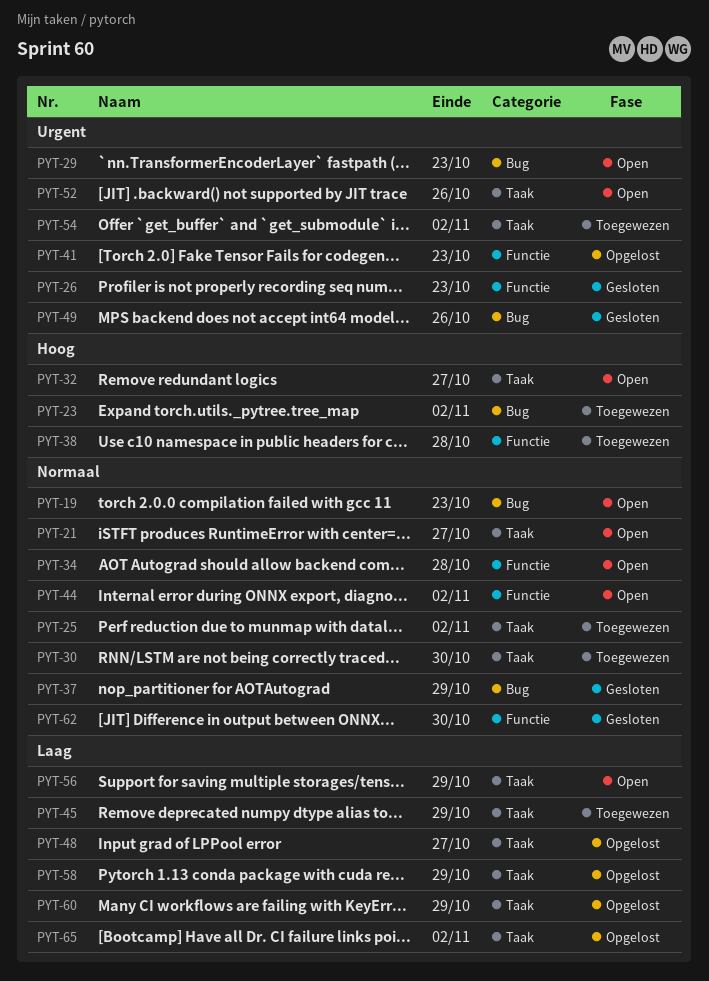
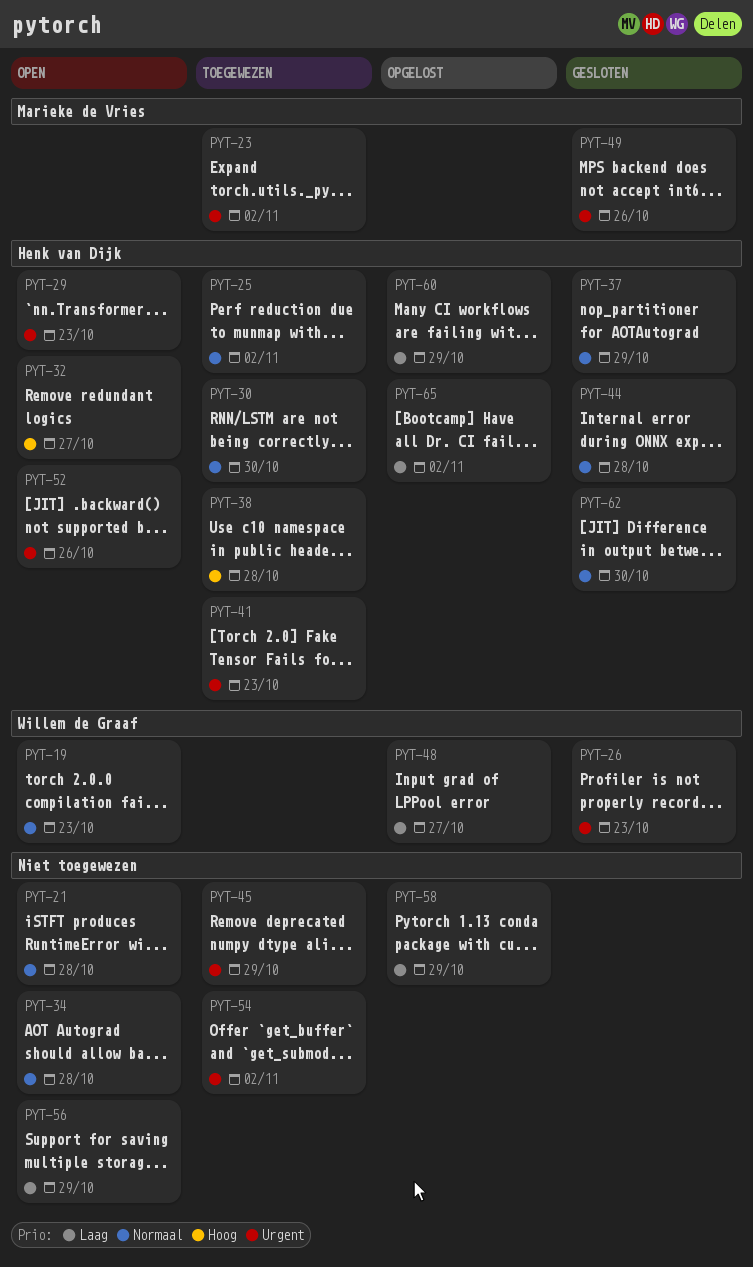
PYT-21, due: Oct 27 -> Oct 28
PYT-23, priority: Hoog -> Urgent
PYT-41, status: Opgelost -> Toegewezen
PYT-44, status: Open -> Gesloten
PYT-44, due: Nov 2 -> Oct 28
PYT-45, priority: Laag -> Urgent

